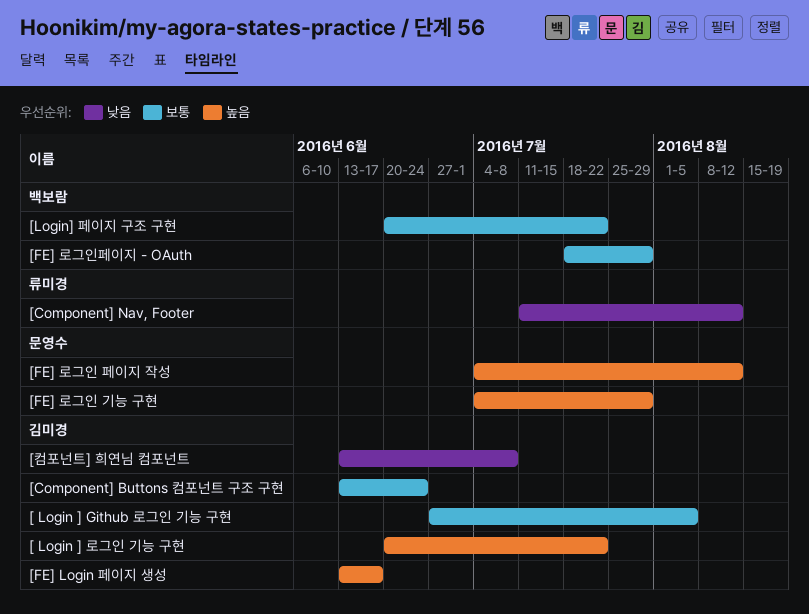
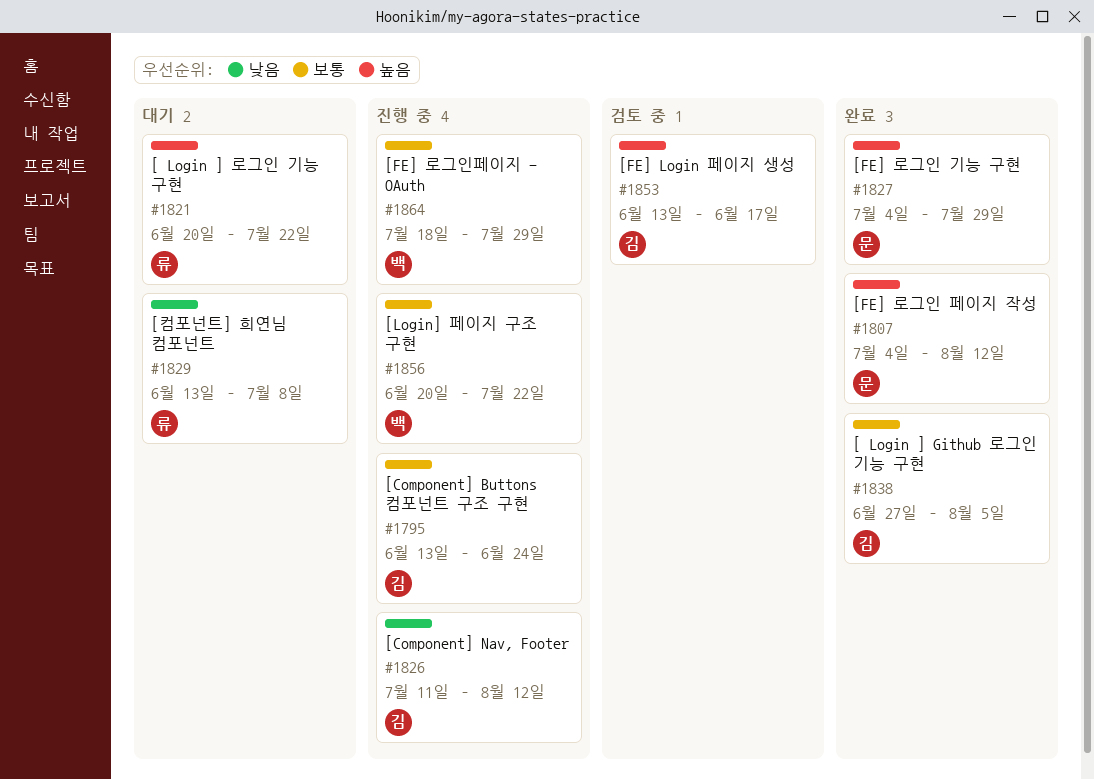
[ Login ] 로그인 기능 구현, owner: 김미경 -> 류미경
[Component] Nav, Footer, owner: 류미경 -> 김미경
[컴포넌트] 희연님 컴포넌트, owner: 김미경 -> 류미경

